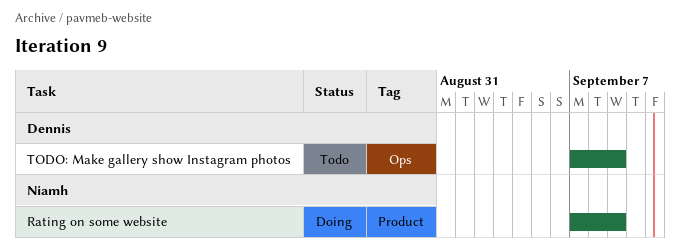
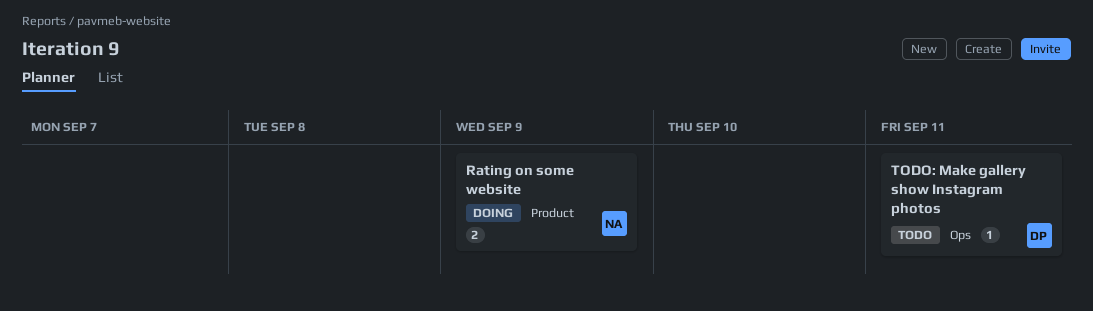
TODO: Make gallery show Instagram photos, due: Sep 9 -> Sep 11

